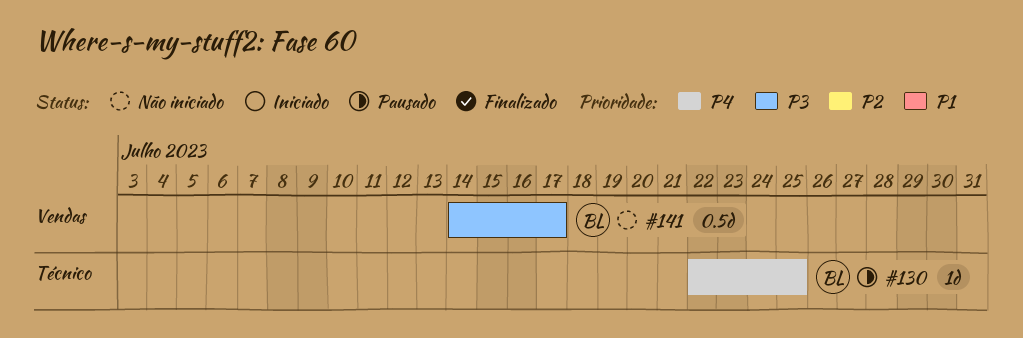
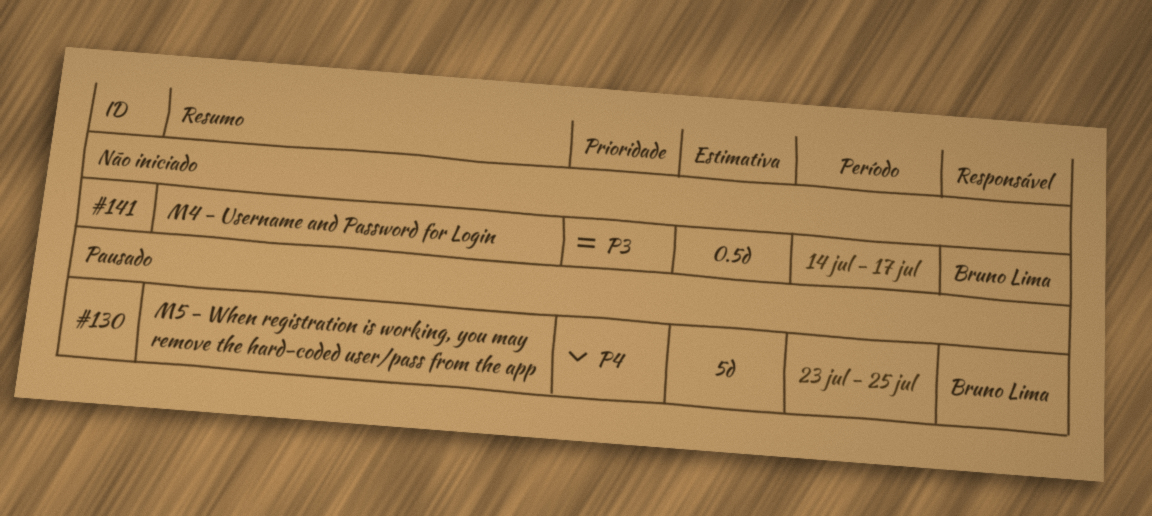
#130, estimate: 1d -> 5d
#130, start: Jul 22 -> Jul 23

